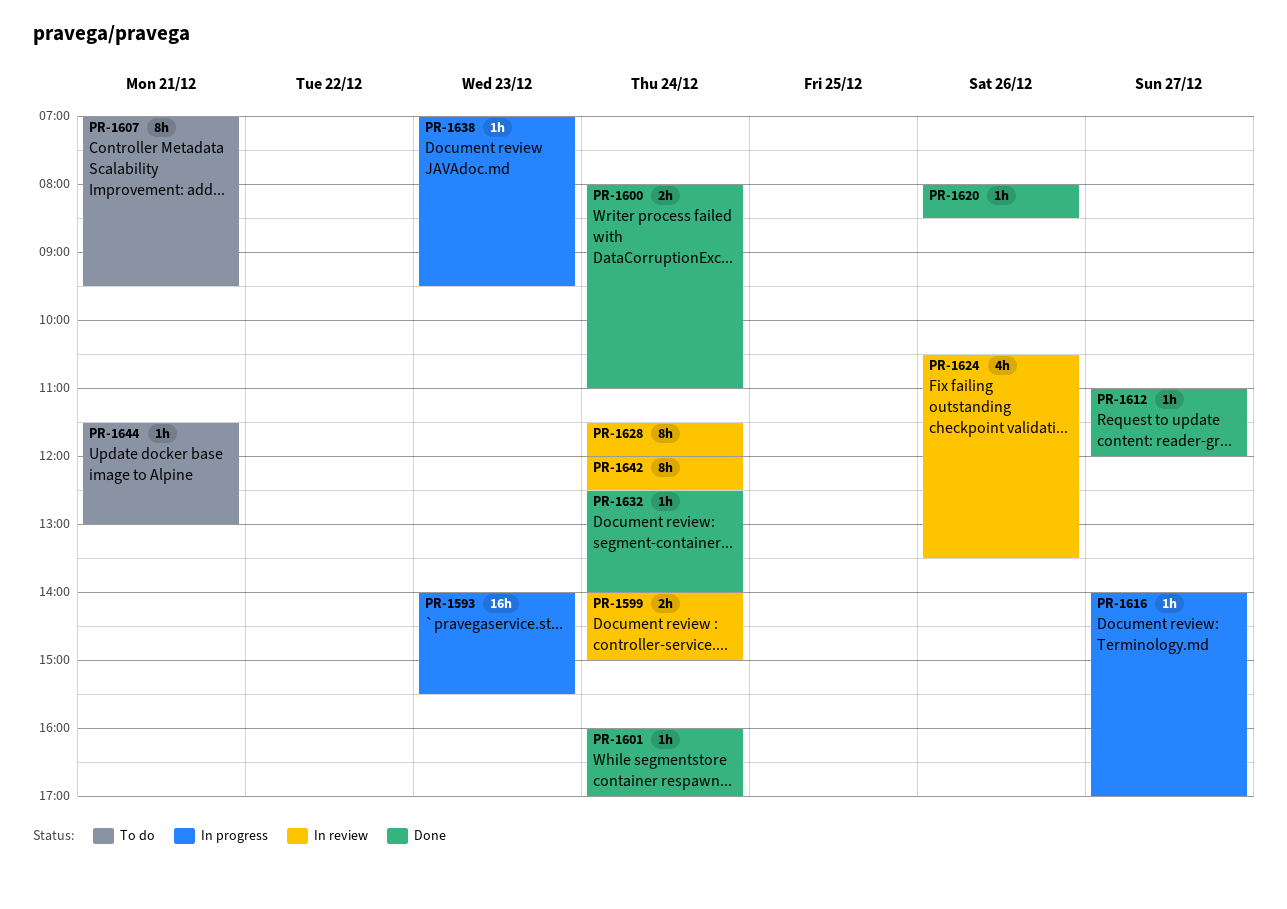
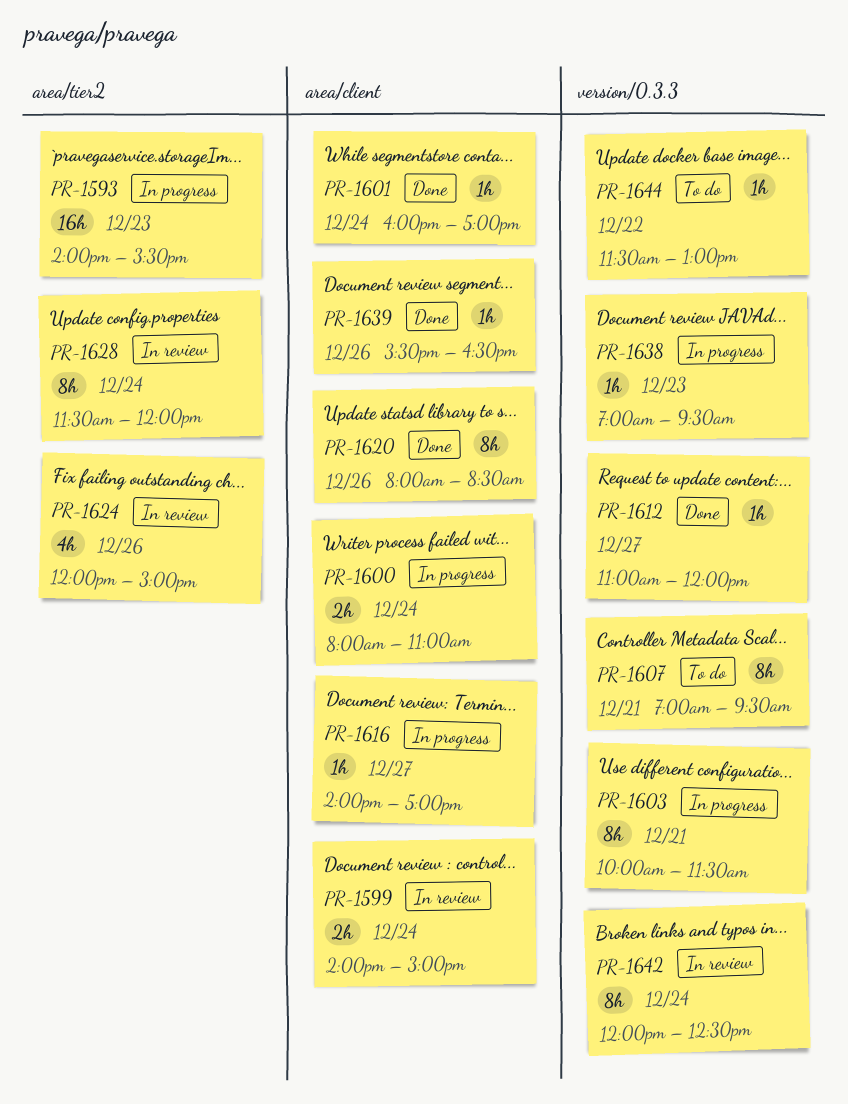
PR-1600, status: Done -> In progress
PR-1603: none -> present
PR-1620, estimate: 1h -> 8h
PR-1624, begins: 10:30 -> 12:00
PR-1624, ends: 13:30 -> 15:00
PR-1632: present -> none
PR-1639: none -> present
PR-1644, day: Dec 21 -> Dec 22

